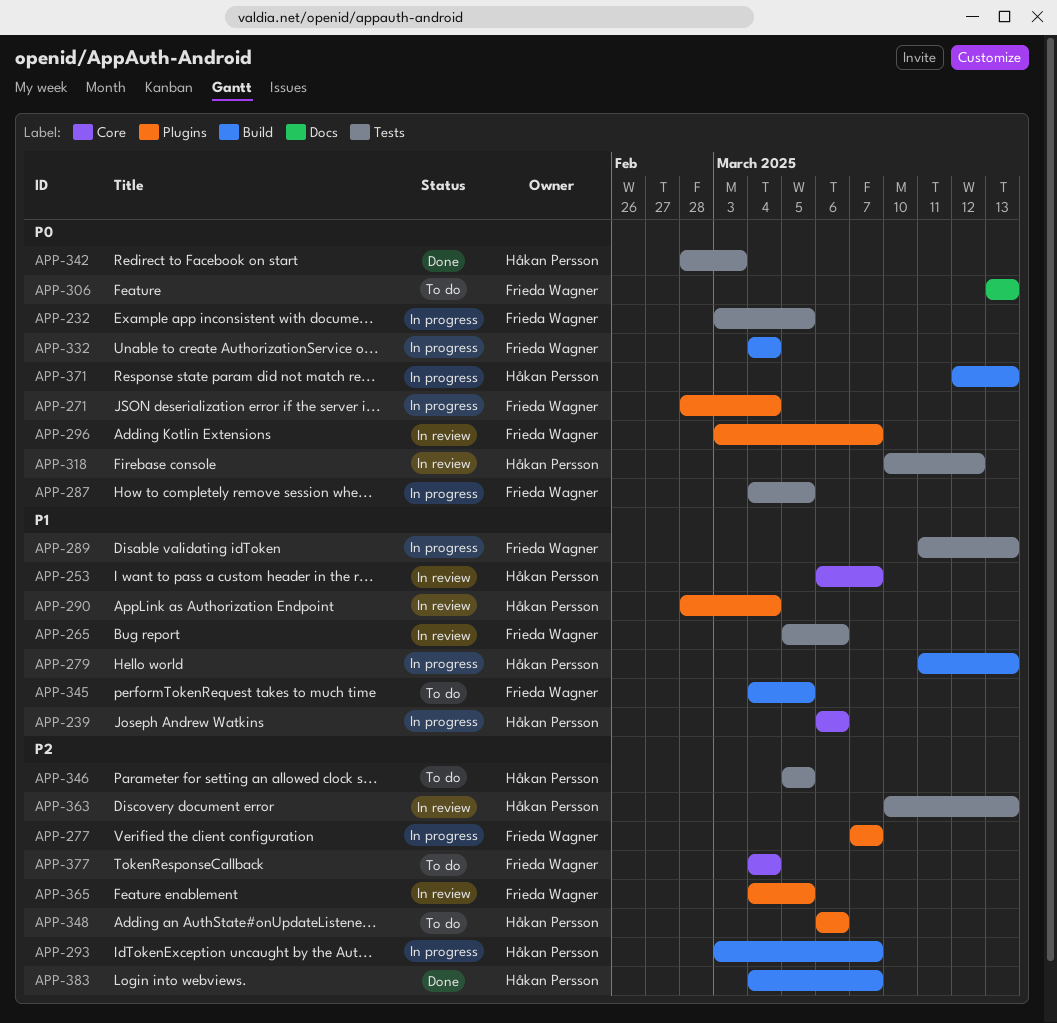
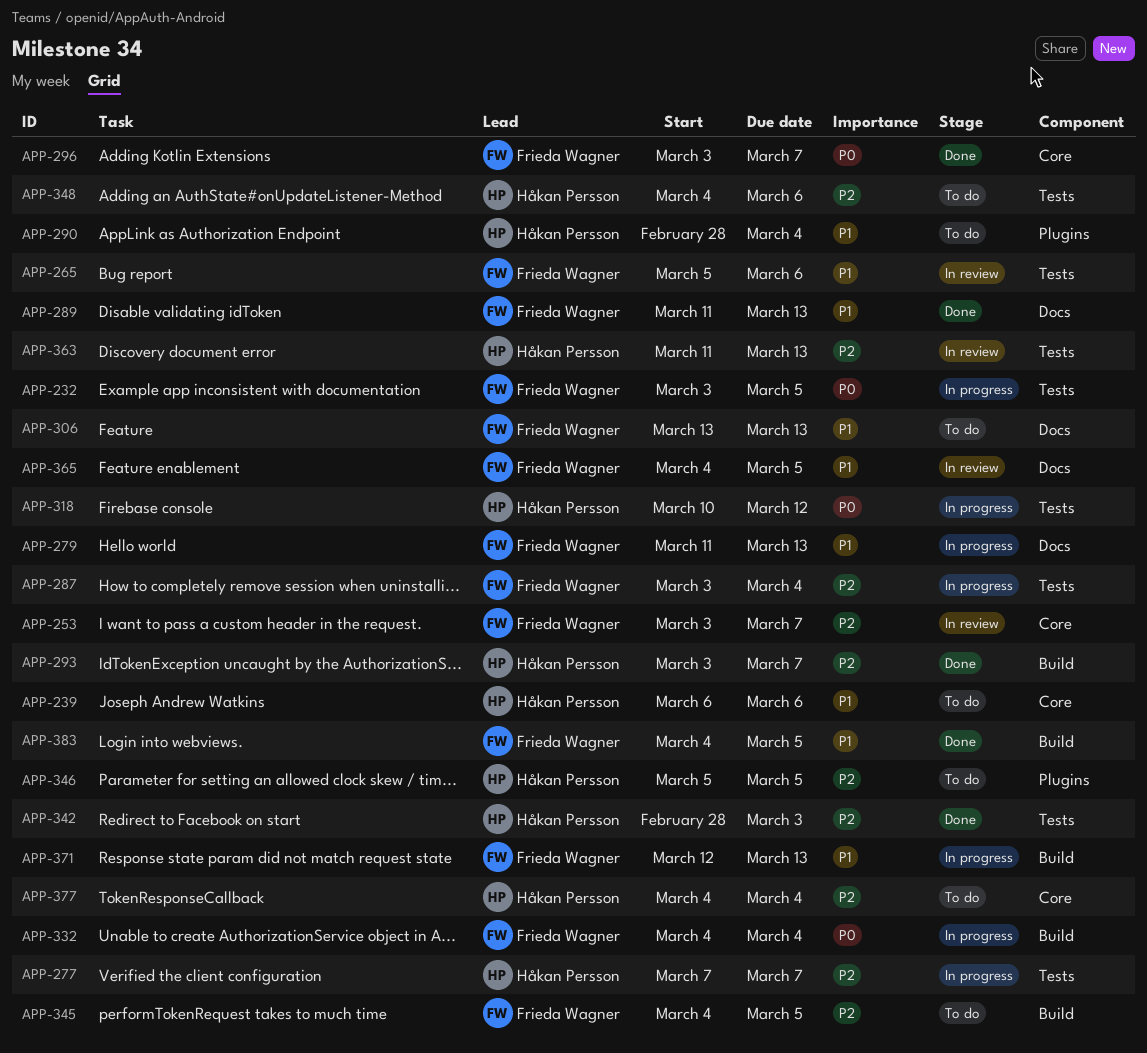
APP-239, status: In progress -> To do
APP-253, owner: Håkan Persson -> Frieda Wagner
APP-253, priority: P1 -> P2
APP-253, start: Mar 6 -> Mar 3
APP-271: present -> none
APP-277, owner: Frieda Wagner -> Håkan Persson
APP-277, label: Plugins -> Tests
APP-279, owner: Håkan Persson -> Frieda Wagner
APP-279, label: Build -> Docs
APP-287, priority: P0 -> P2
APP-287, start: Mar 4 -> Mar 3
APP-287, due: Mar 5 -> Mar 4
APP-289, status: In progress -> Done
APP-289, label: Tests -> Docs
APP-290, status: In review -> To do
APP-293, status: In progress -> Done
APP-296, status: In review -> Done
APP-296, label: Plugins -> Core
APP-306, priority: P0 -> P1
APP-318, status: In review -> In progress
APP-342, priority: P0 -> P2
APP-345, priority: P1 -> P2
APP-346, label: Tests -> Plugins
APP-348, label: Plugins -> Tests
APP-348, start: Mar 6 -> Mar 4
APP-363, start: Mar 10 -> Mar 11
APP-365, priority: P2 -> P1
APP-365, label: Plugins -> Docs
APP-371, owner: Håkan Persson -> Frieda Wagner
APP-371, priority: P0 -> P1
APP-377, owner: Frieda Wagner -> Håkan Persson
APP-383, owner: Håkan Persson -> Frieda Wagner
APP-383, priority: P2 -> P1
APP-383, due: Mar 7 -> Mar 5

